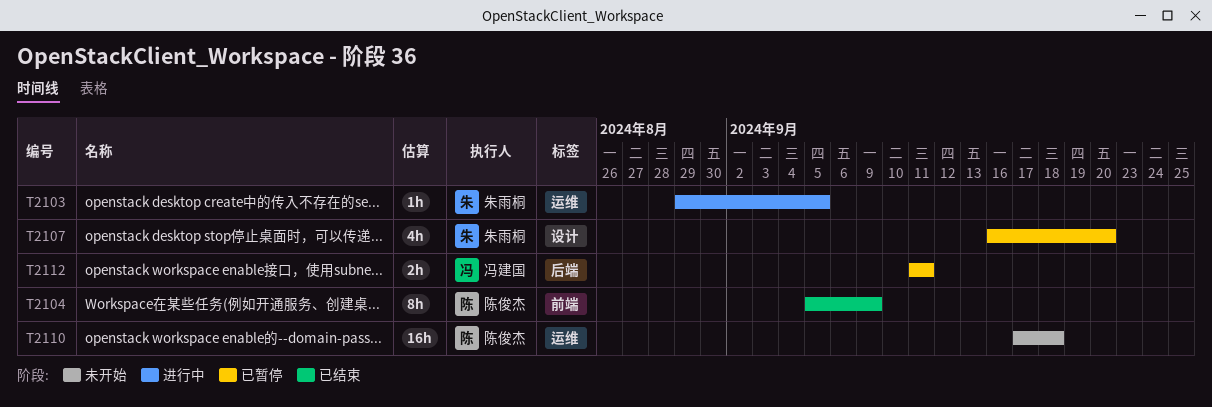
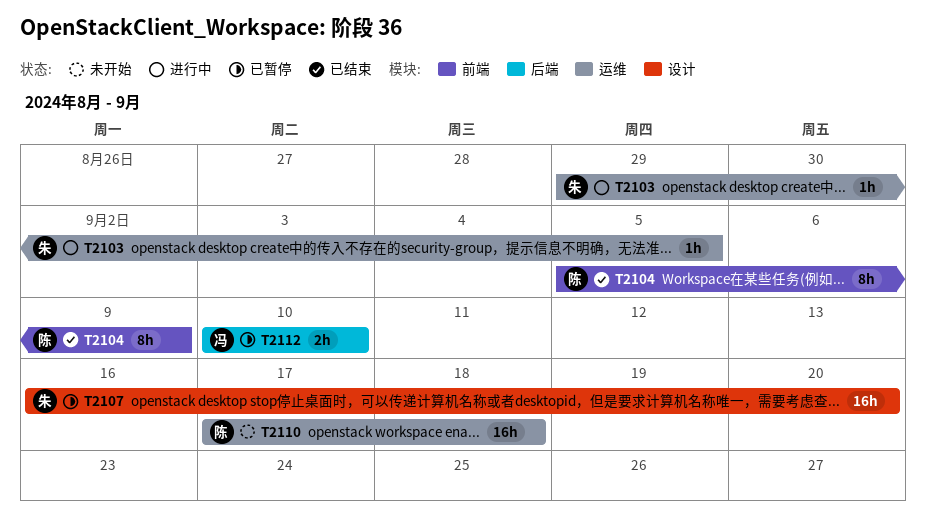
T2107, estimate: 4h -> 16h
T2112, start: Sep 11 -> Sep 10
T2112, due: Sep 11 -> Sep 10

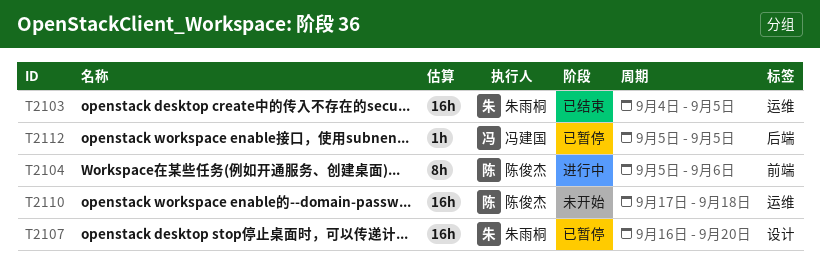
T2103, status: 进行中 -> 已结束
T2103, estimate: 1h -> 16h
T2103, start: Aug 29 -> Sep 4
T2104, status: 已结束 -> 进行中
T2104, due: Sep 9 -> Sep 6
T2112, estimate: 2h -> 1h
T2112, start: Sep 10 -> Sep 5
T2112, due: Sep 10 -> Sep 5

